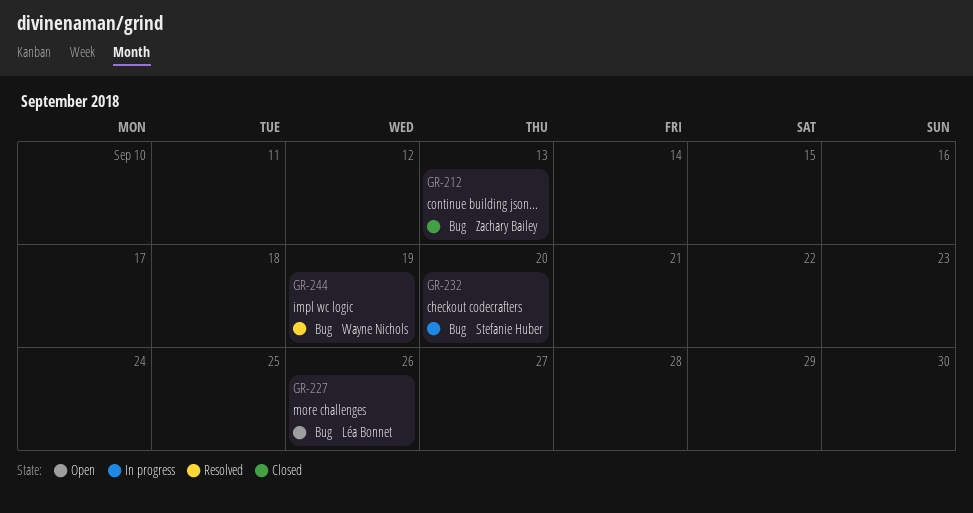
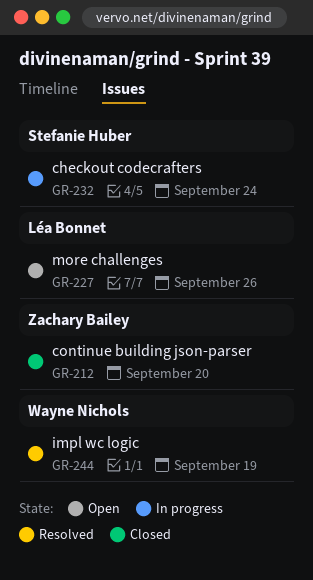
GR-212, due: Sep 13 -> Sep 20
GR-232, due: Sep 20 -> Sep 24

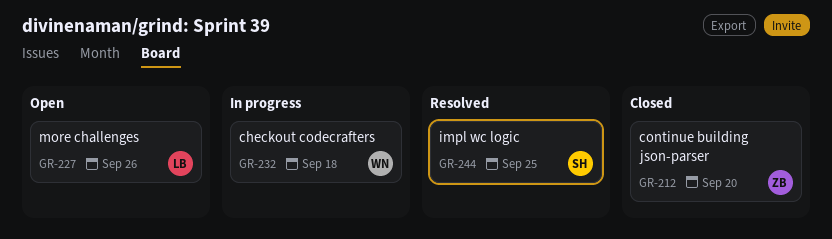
GR-232, owner: Stefanie Huber -> Wayne Nichols
GR-232, due: Sep 24 -> Sep 18
GR-244, owner: Wayne Nichols -> Stefanie Huber
GR-244, due: Sep 19 -> Sep 25

